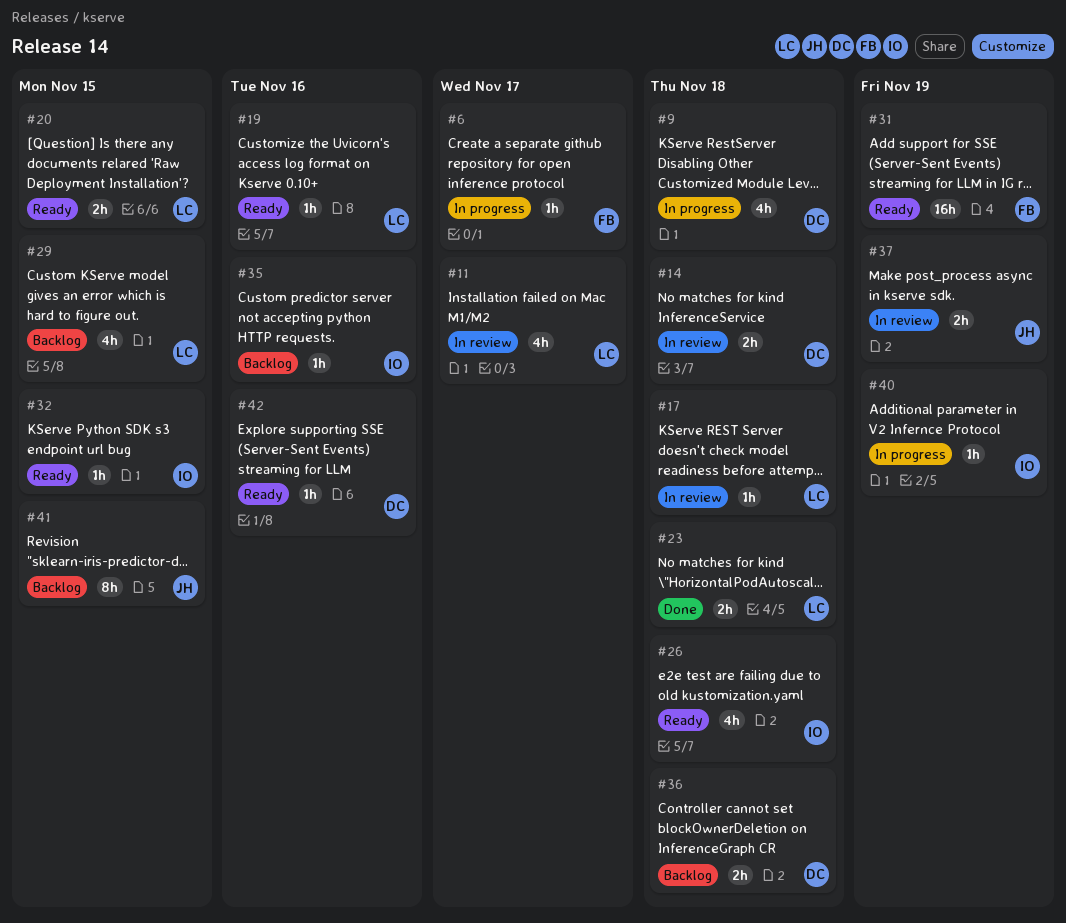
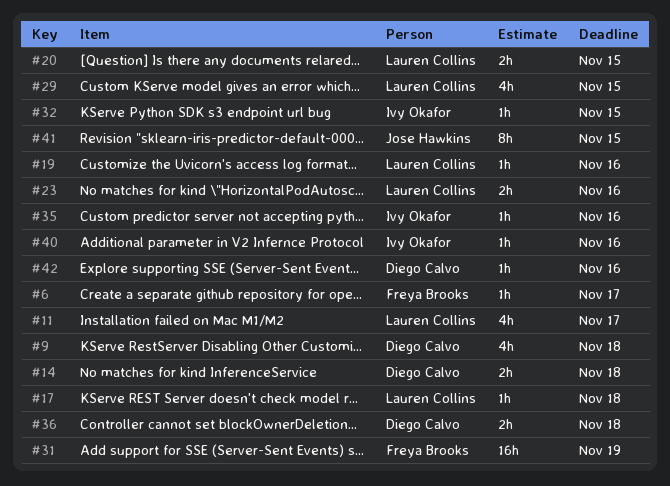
#23, due: Nov 18 -> Nov 16
#26: present -> none
#37: present -> none
#40, due: Nov 19 -> Nov 16

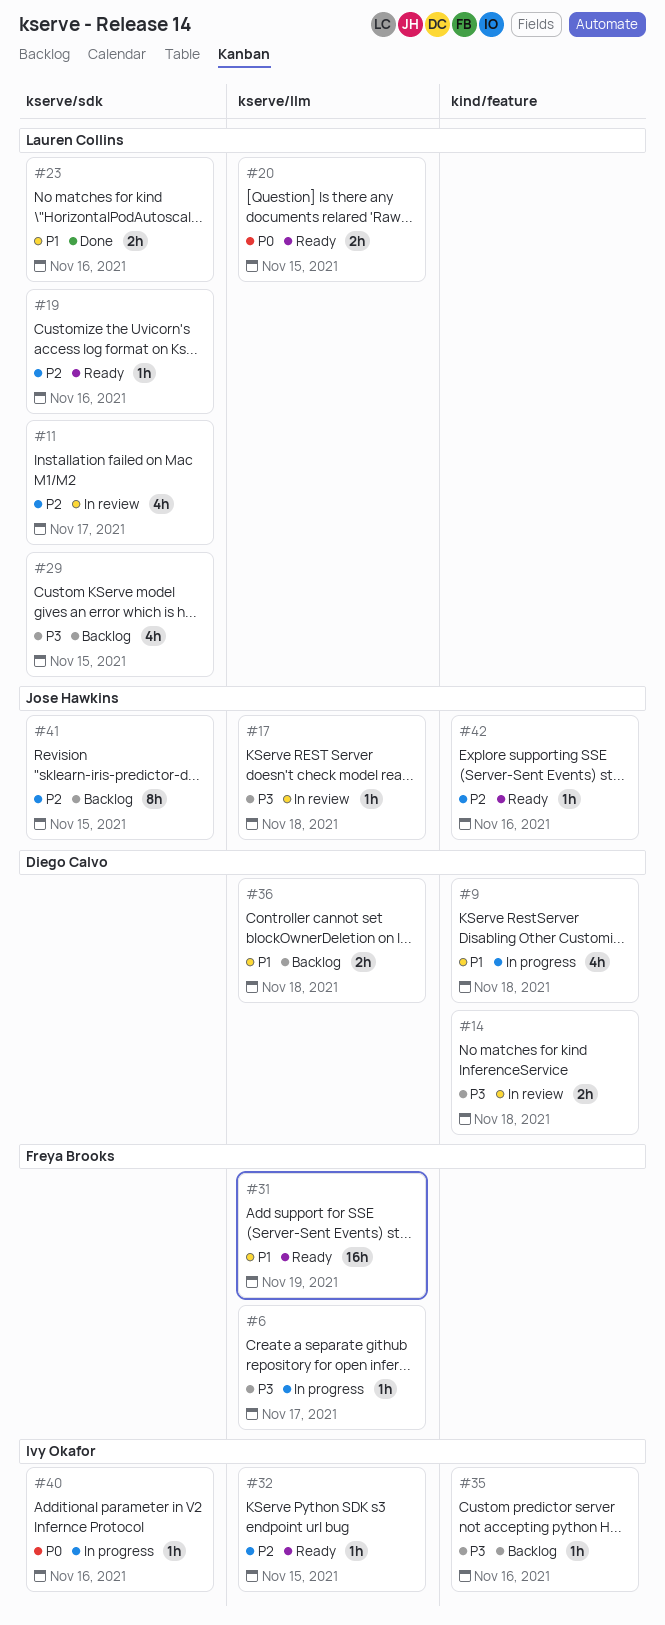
#17, owner: Lauren Collins -> Jose Hawkins
#42, owner: Diego Calvo -> Jose Hawkins

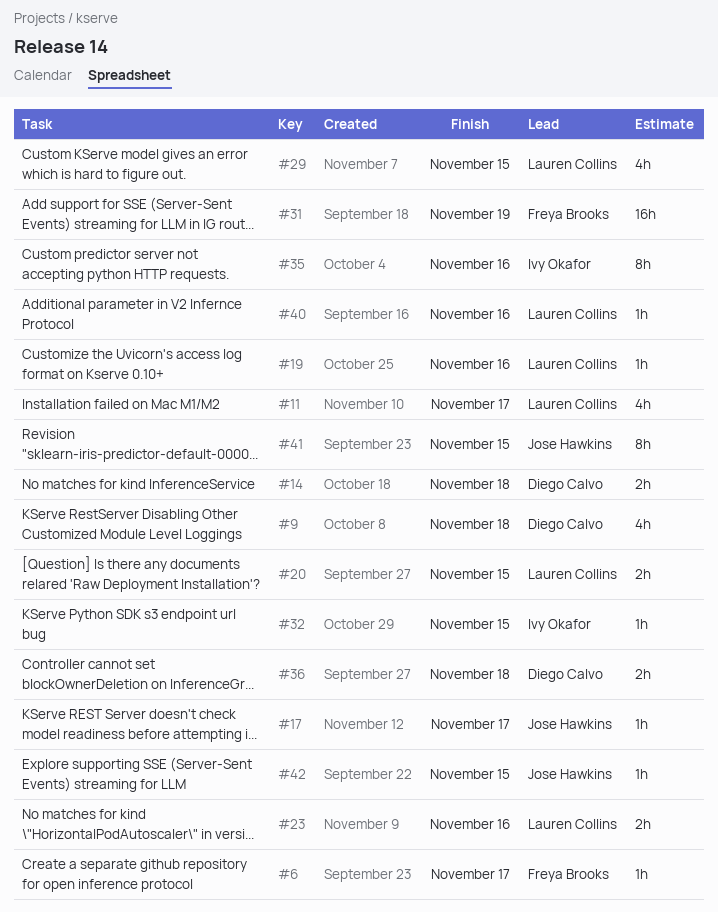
#17, due: Nov 18 -> Nov 17
#35, estimate: 1h -> 8h
#40, owner: Ivy Okafor -> Lauren Collins
#42, due: Nov 16 -> Nov 15

